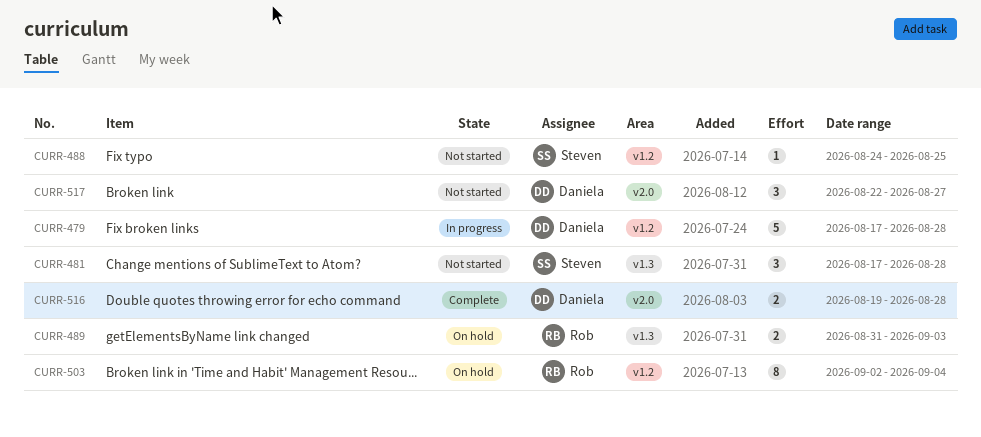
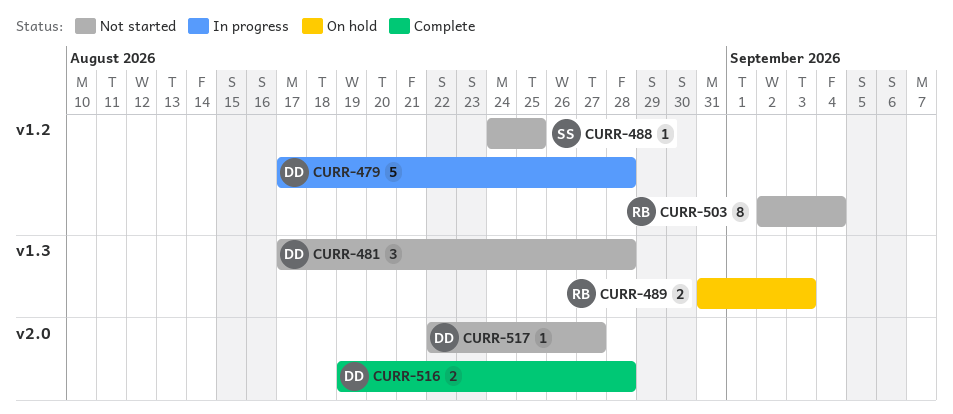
CURR-481, owner: Steven -> Daniela
CURR-503, status: On hold -> Not started
CURR-517, estimate: 3 -> 1

